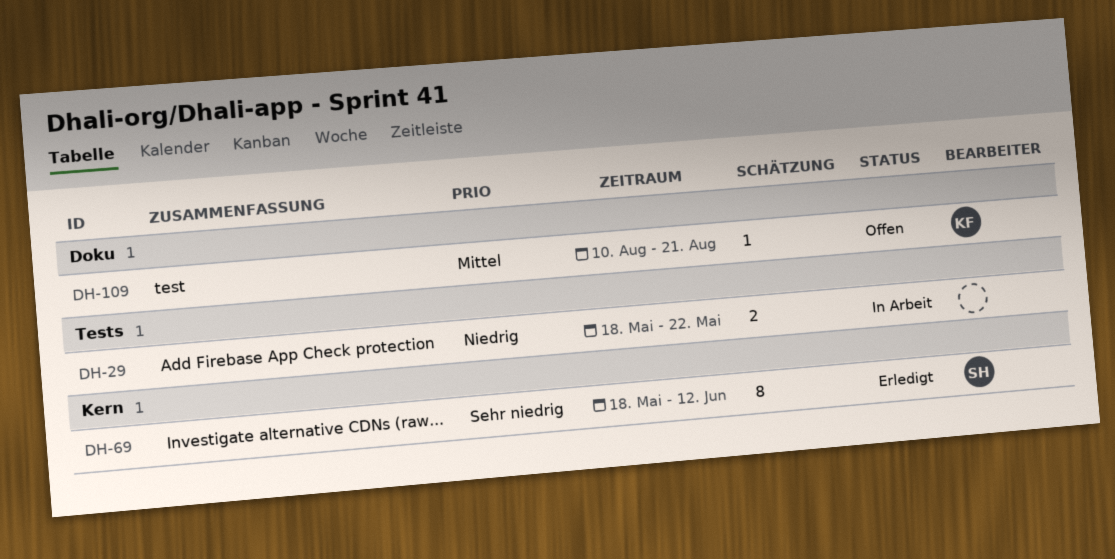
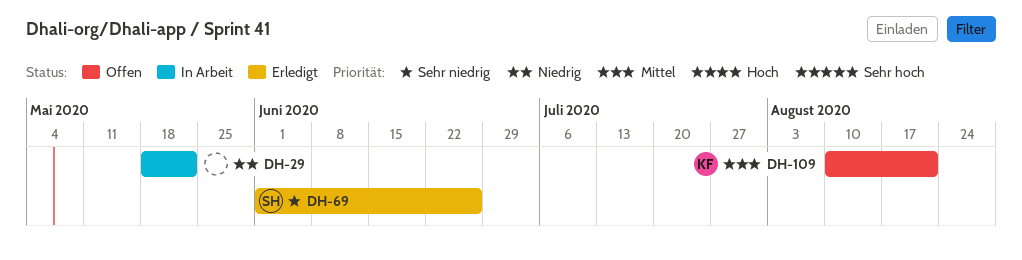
DH-69, start: May 18 -> Jun 1
DH-69, due: Jun 12 -> Jun 26

